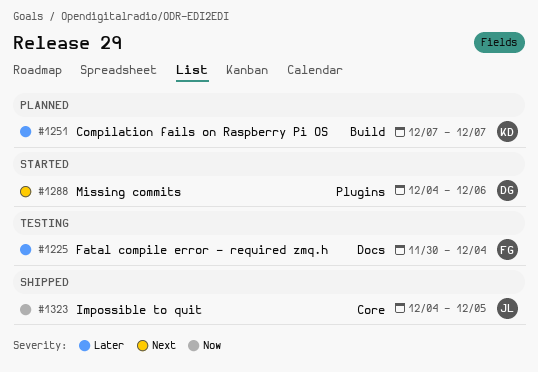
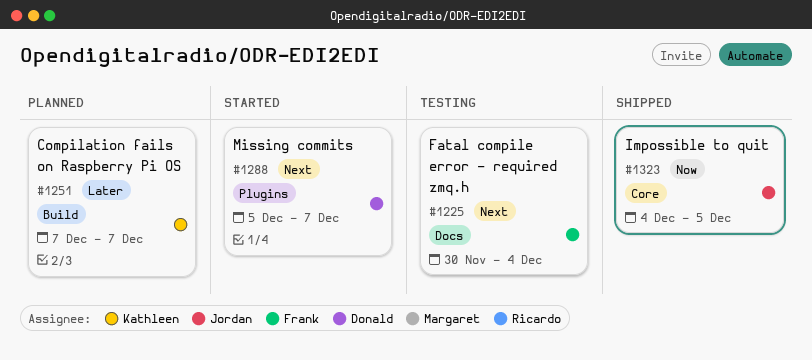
#1225, priority: Later -> Next
#1288, start: Dec 4 -> Dec 5
#1288, due: Dec 6 -> Dec 7

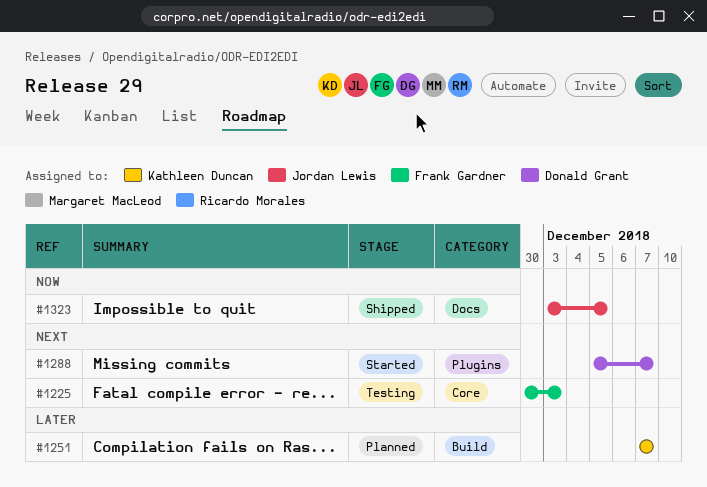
#1225, label: Docs -> Core
#1225, due: Dec 4 -> Dec 3
#1323, label: Core -> Docs
#1323, start: Dec 4 -> Dec 3

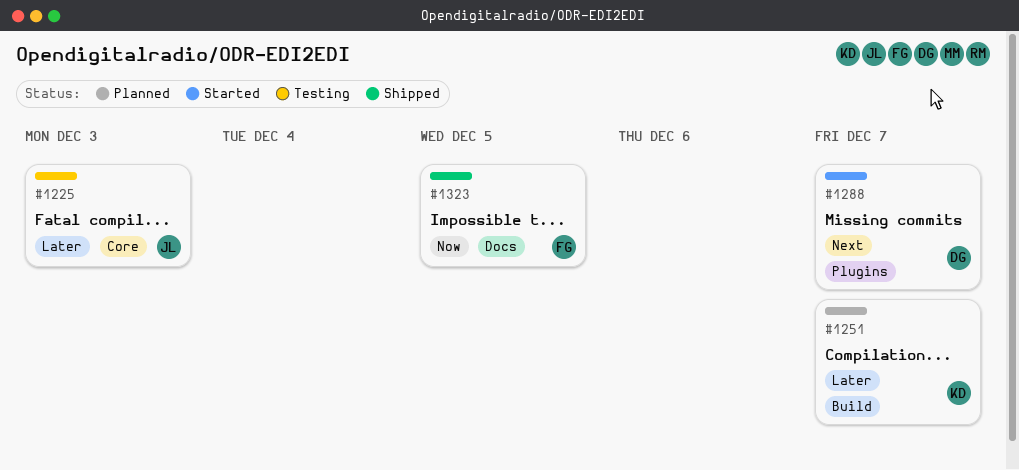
#1225, owner: Frank Gardner -> Jordan Lewis
#1225, priority: Next -> Later
#1323, owner: Jordan Lewis -> Frank Gardner

